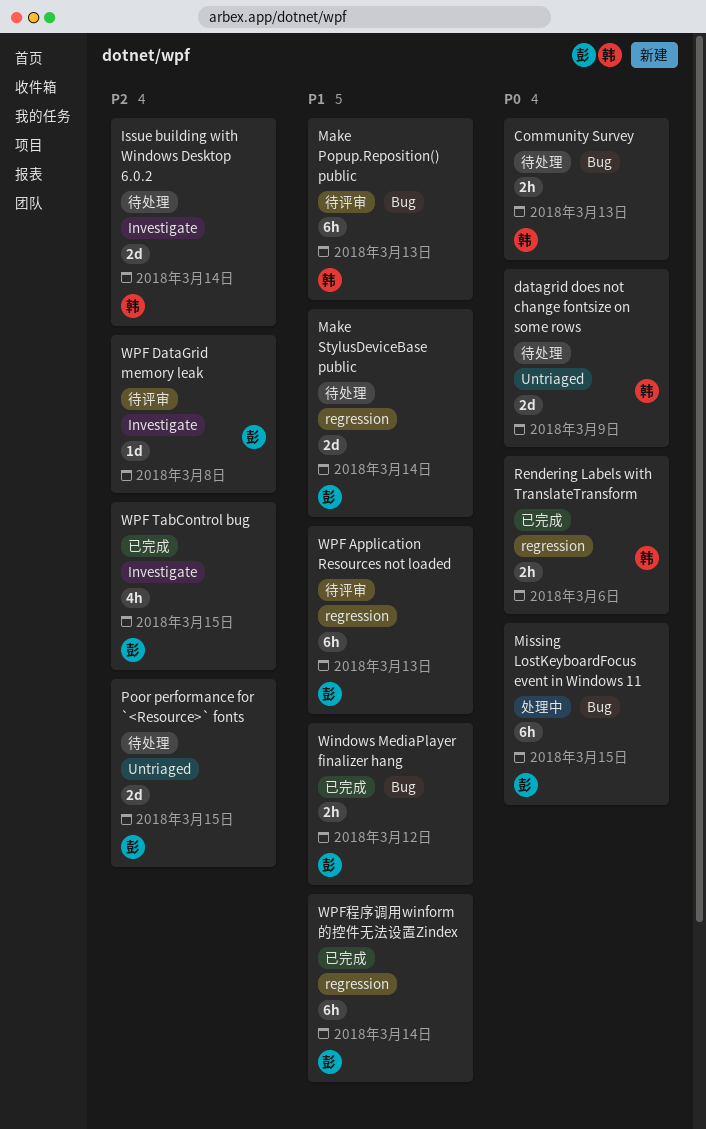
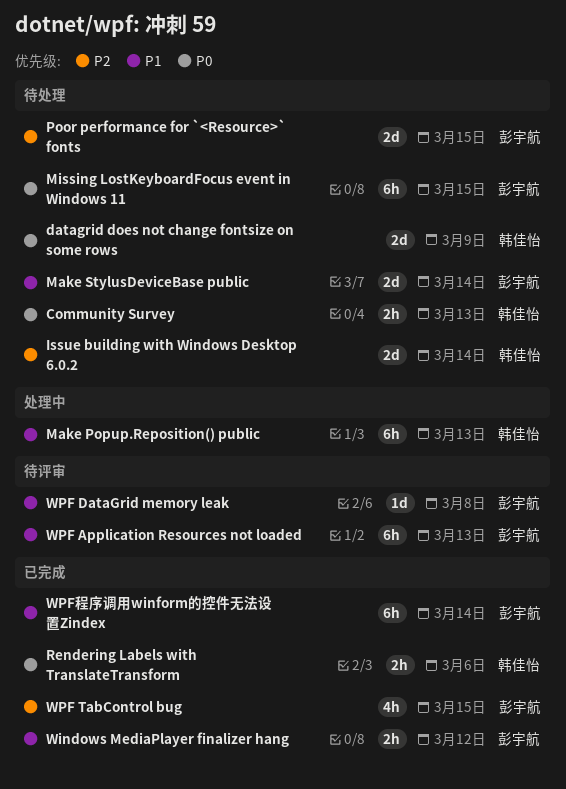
Make Popup.Reposition() public, status: 待评审 -> 处理中
Missing LostKeyboardFocus event in Windows 11, status: 处理中 -> 待处理
WPF DataGrid memory leak, priority: P2 -> P1

